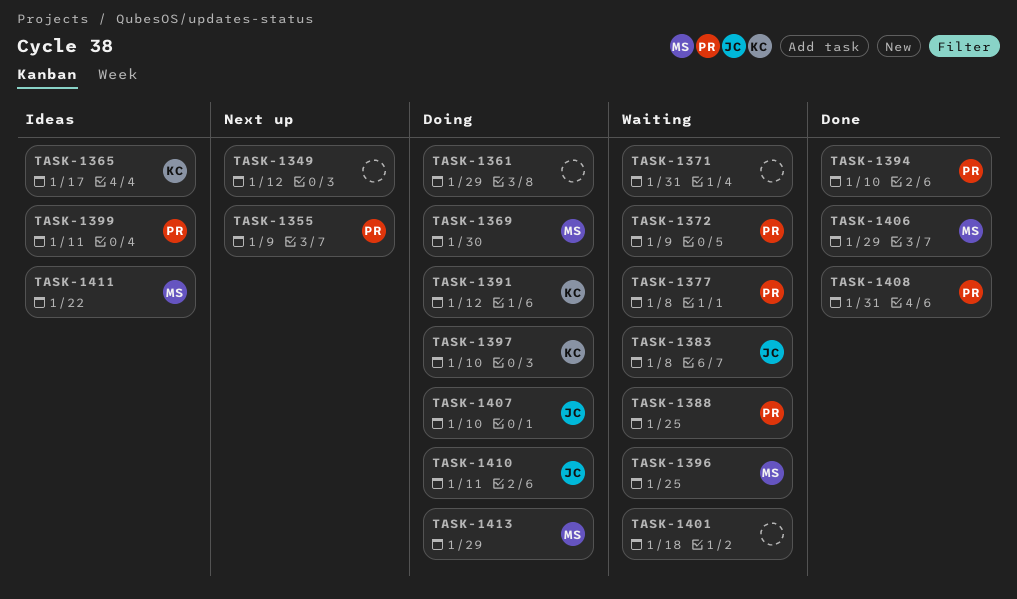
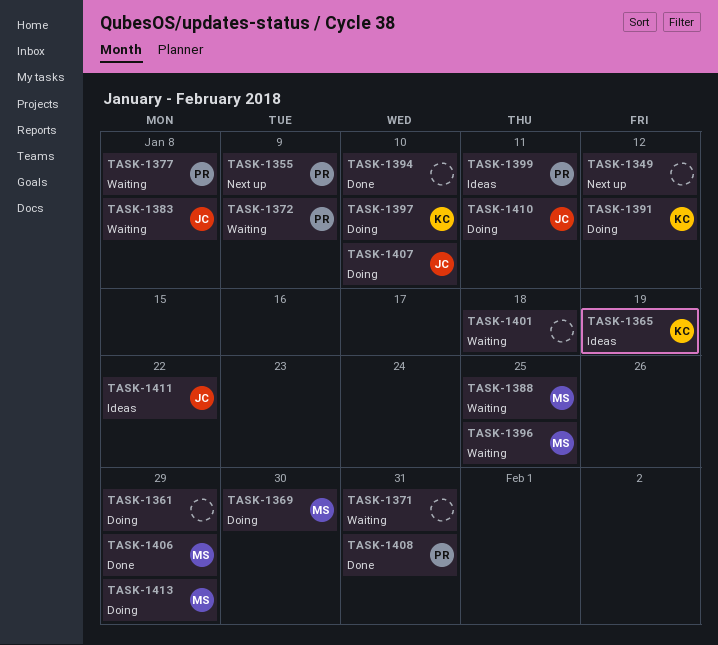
TASK-1365, due: Jan 17 -> Jan 19
TASK-1388, owner: PR -> MS
TASK-1394, owner: PR -> none
TASK-1411, owner: MS -> JC

